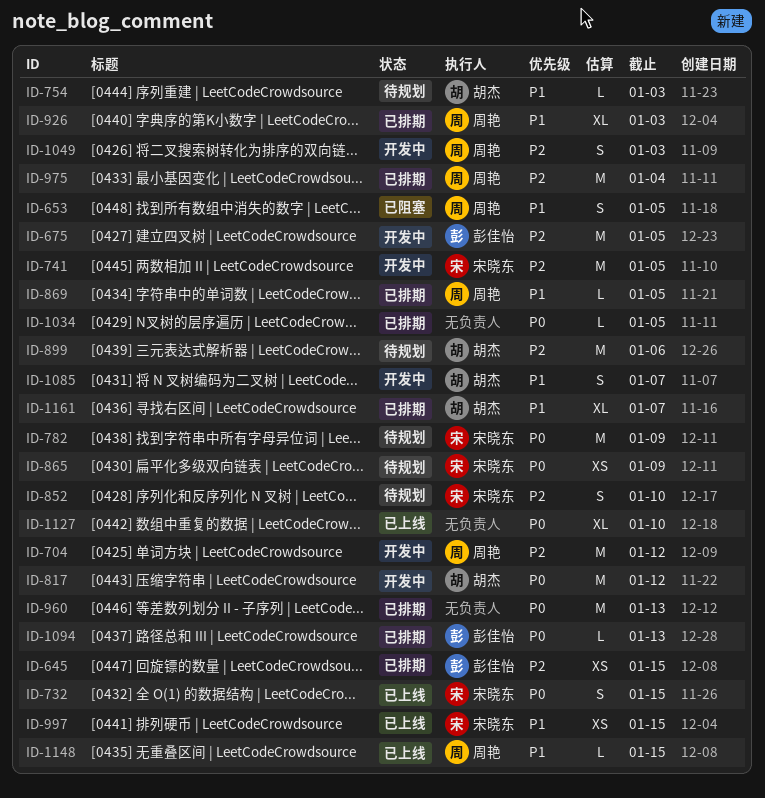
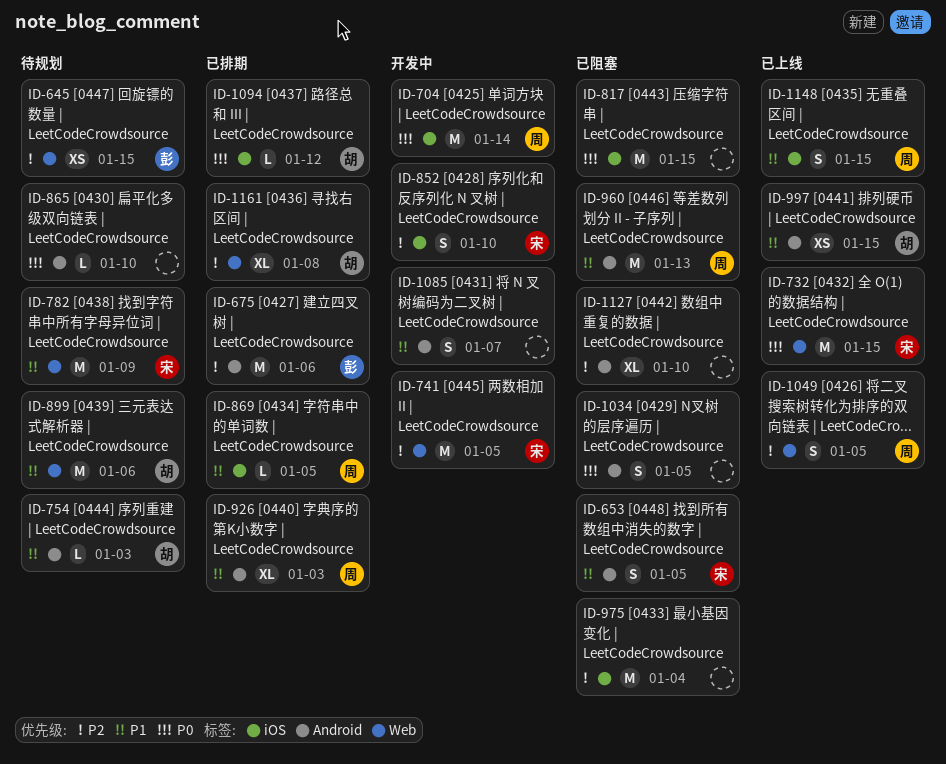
ID-645, status: 已排期 -> 待规划
ID-653, owner: 周艳 -> 宋晓东
ID-675, status: 开发中 -> 已排期
ID-675, due: Jan 5 -> Jan 6
ID-704, priority: P2 -> P0
ID-704, due: Jan 12 -> Jan 14
ID-732, estimate: S -> M
ID-782, priority: P0 -> P1
ID-817, status: 开发中 -> 已阻塞
ID-817, owner: 胡杰 -> none
ID-817, due: Jan 12 -> Jan 15
ID-852, status: 待规划 -> 开发中
ID-865, owner: 宋晓东 -> none
ID-865, estimate: XS -> L
ID-865, due: Jan 9 -> Jan 10
ID-899, priority: P2 -> P1
ID-960, status: 已排期 -> 已阻塞
ID-960, owner: none -> 周艳
ID-960, priority: P0 -> P1
ID-975, status: 已排期 -> 已阻塞
ID-975, owner: 周艳 -> none
ID-997, owner: 宋晓东 -> 胡杰
ID-1034, status: 已排期 -> 已阻塞
ID-1034, estimate: L -> S
ID-1049, status: 开发中 -> 已上线
ID-1049, due: Jan 3 -> Jan 5
ID-1085, owner: 胡杰 -> none
ID-1094, owner: 彭佳怡 -> 胡杰
ID-1094, due: Jan 13 -> Jan 12
ID-1127, status: 已上线 -> 已阻塞
ID-1127, priority: P0 -> P2
ID-1148, estimate: L -> S
ID-1161, priority: P1 -> P2
ID-1161, due: Jan 7 -> Jan 8

